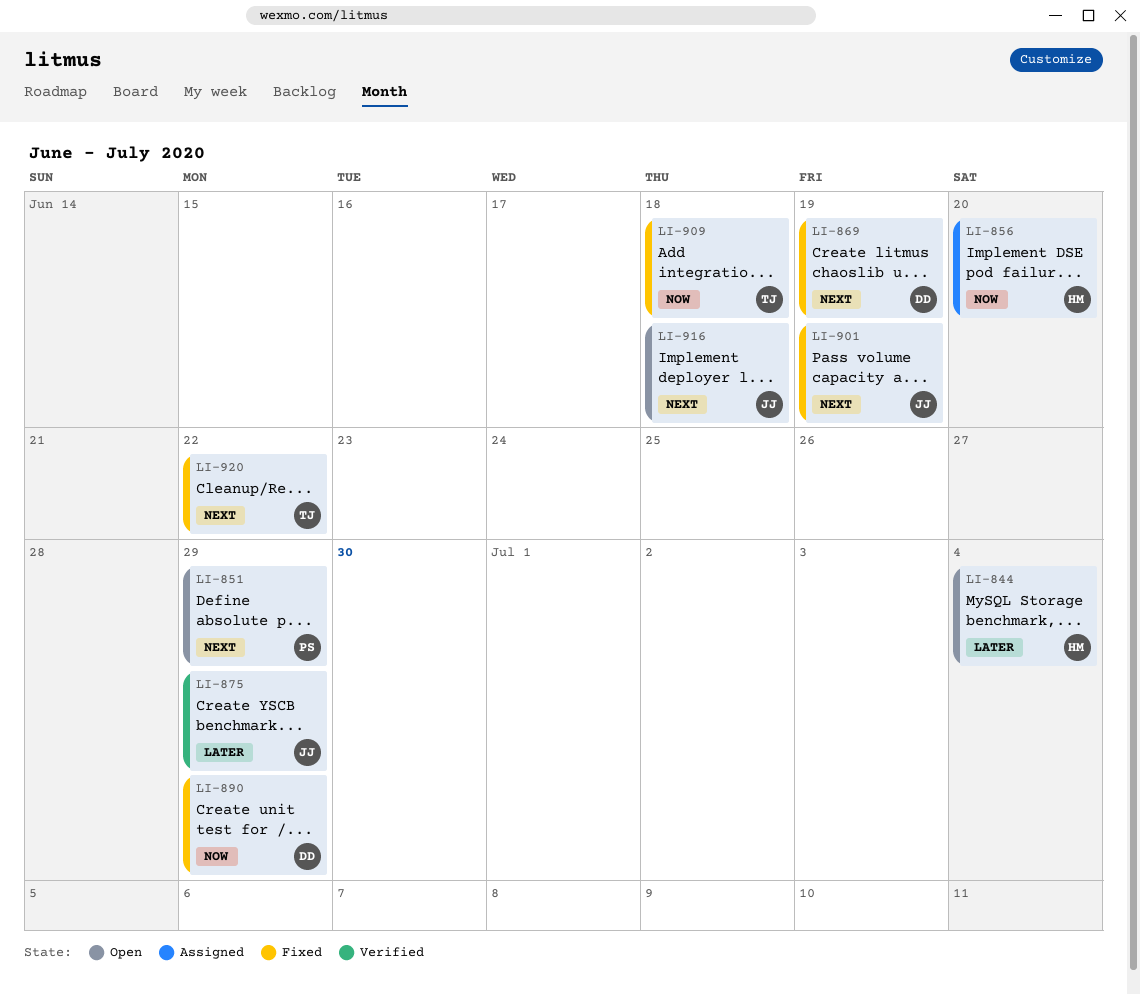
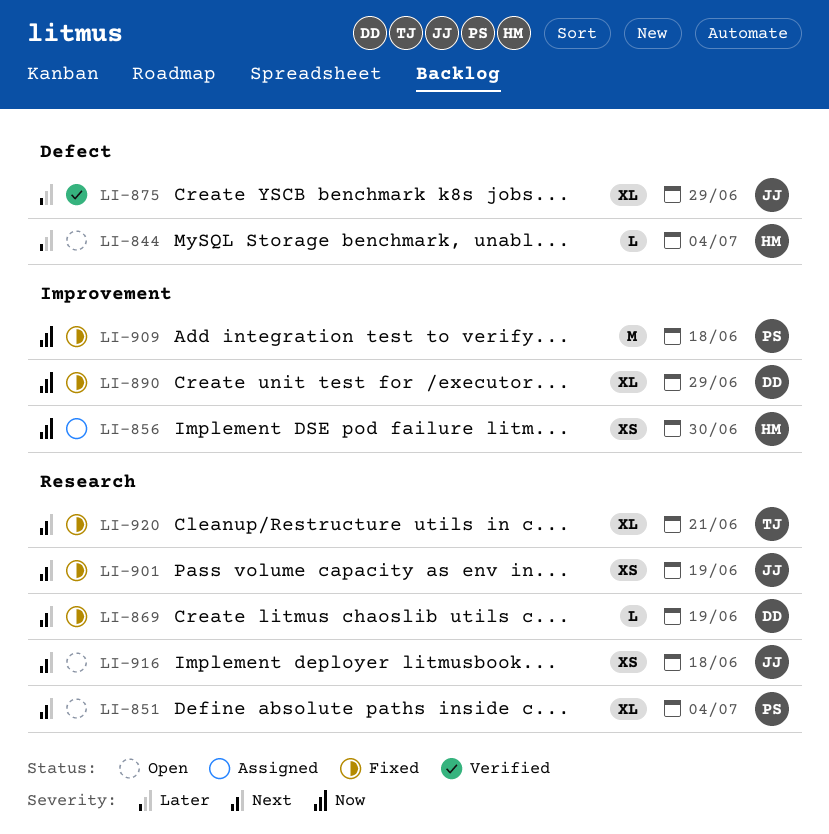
LI-851, due: Jun 29 -> Jul 4
LI-856, due: Jun 20 -> Jun 30
LI-909, owner: TJ -> PS
LI-920, due: Jun 22 -> Jun 21

